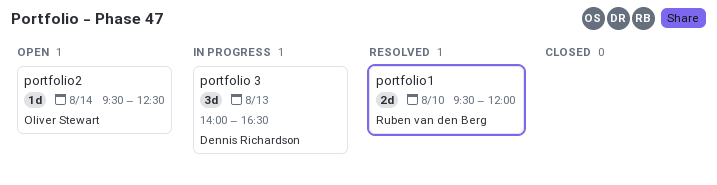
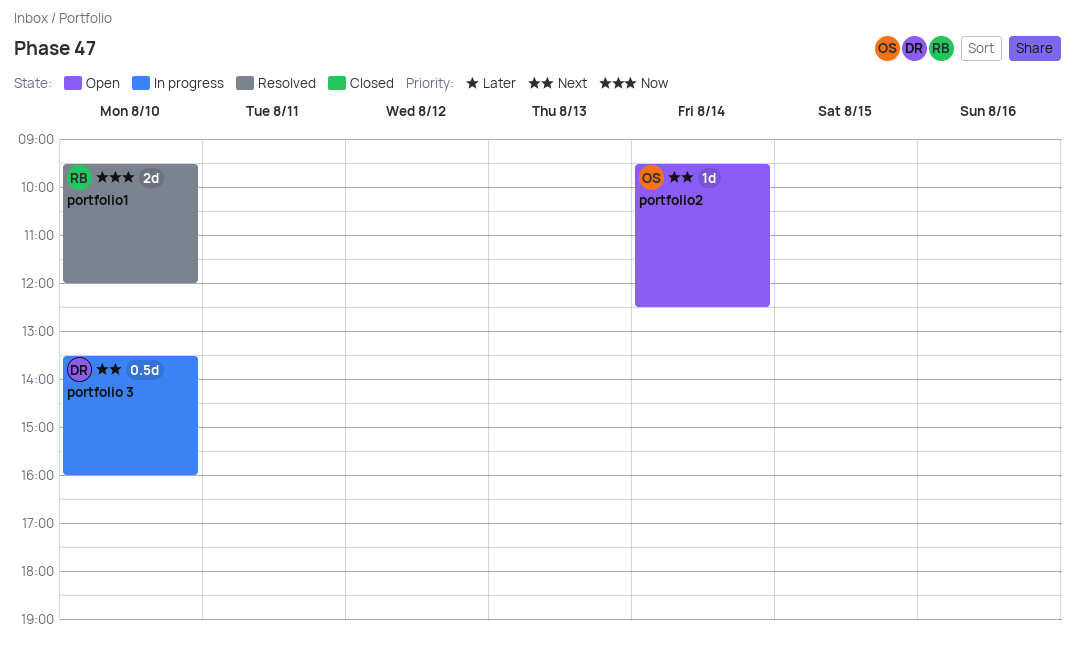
portfolio 3, estimate: 3d -> 0.5d
portfolio 3, day: Aug 13 -> Aug 10
portfolio 3, begins: 14:00 -> 13:30
portfolio 3, ends: 16:30 -> 16:00

